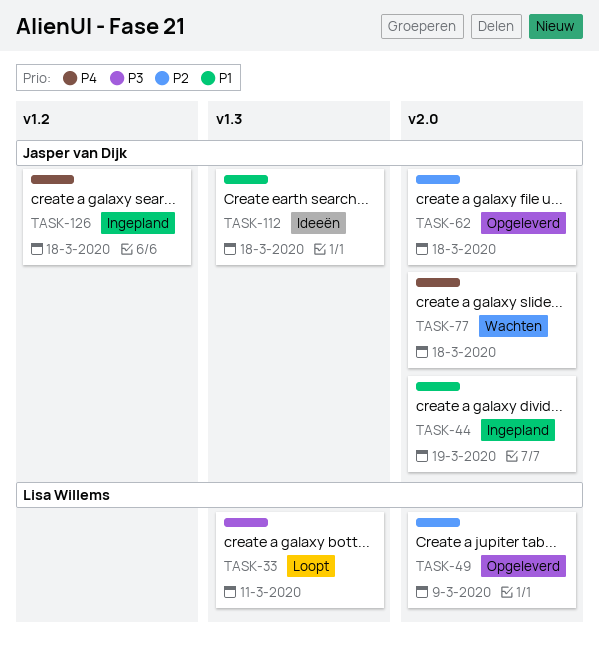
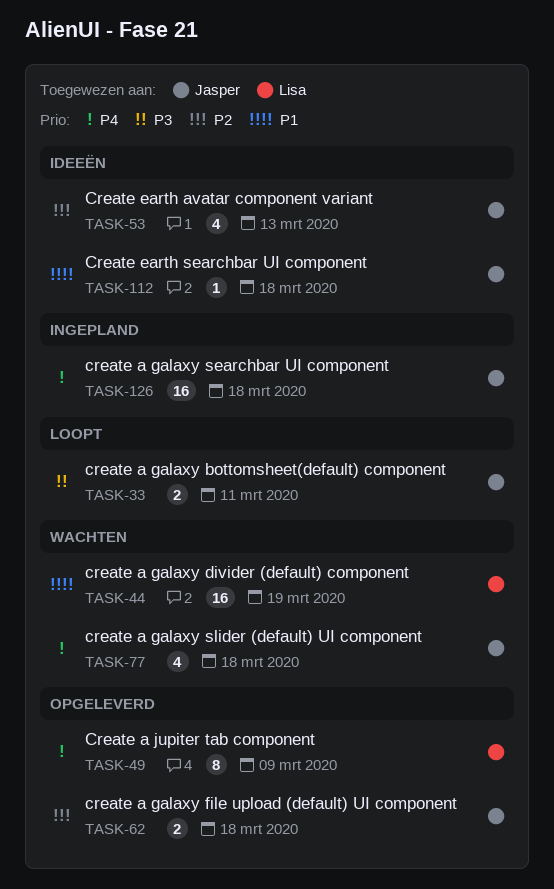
TASK-33, owner: Lisa Willems -> Jasper van Dijk
TASK-44, status: Ingepland -> Wachten
TASK-44, owner: Jasper van Dijk -> Lisa Willems
TASK-49, priority: P2 -> P4
TASK-53: none -> present

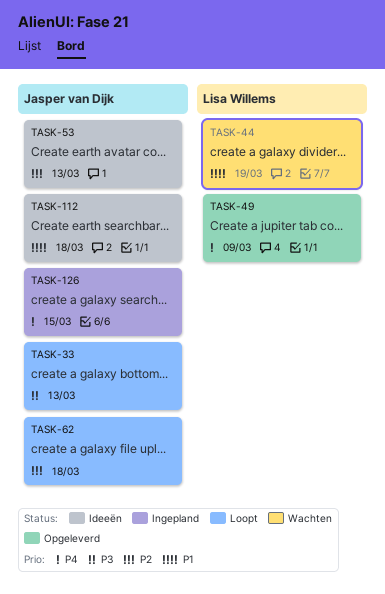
TASK-33, due: Mar 11 -> Mar 13
TASK-62, status: Opgeleverd -> Loopt
TASK-77: present -> none
TASK-126, due: Mar 18 -> Mar 15

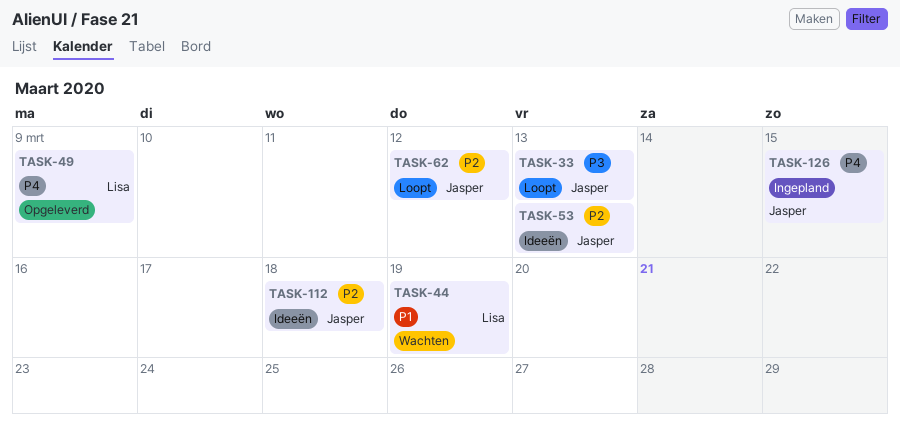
TASK-62, due: Mar 18 -> Mar 12
TASK-112, priority: P1 -> P2

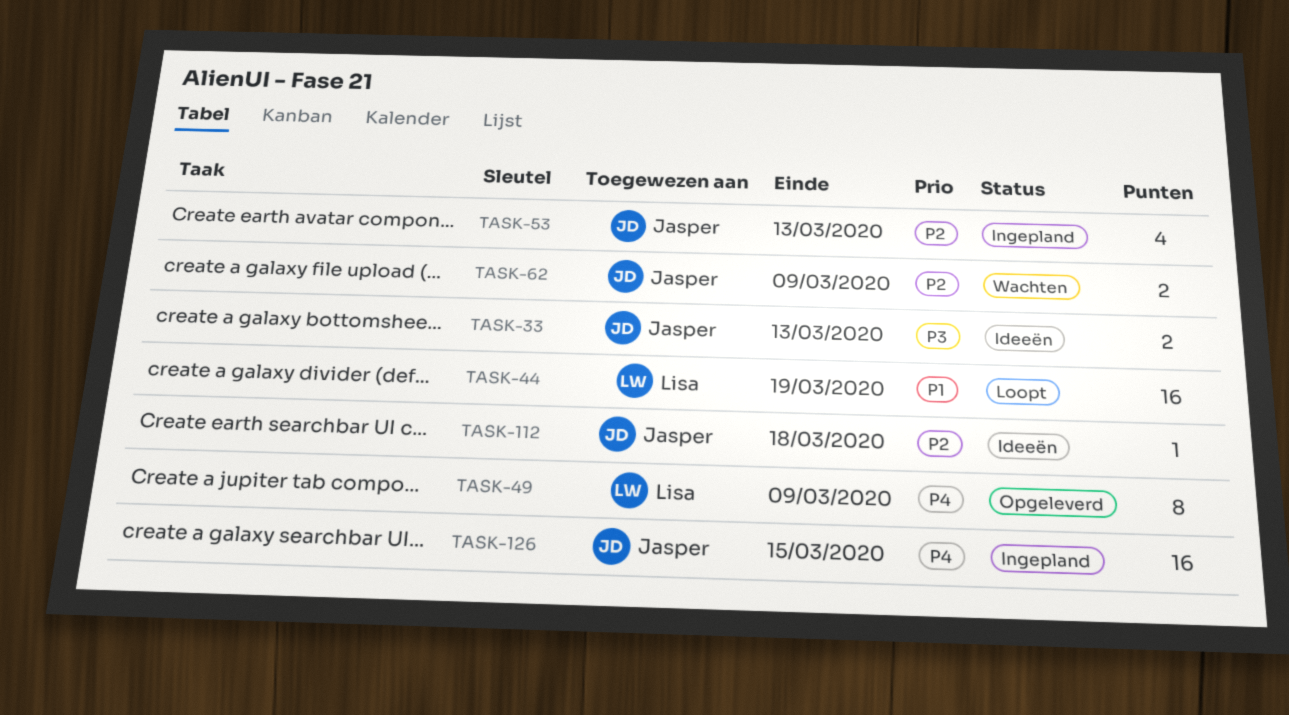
TASK-33, status: Loopt -> Ideeën
TASK-44, status: Wachten -> Loopt
TASK-53, status: Ideeën -> Ingepland
TASK-62, status: Loopt -> Wachten
TASK-62, due: Mar 12 -> Mar 9

